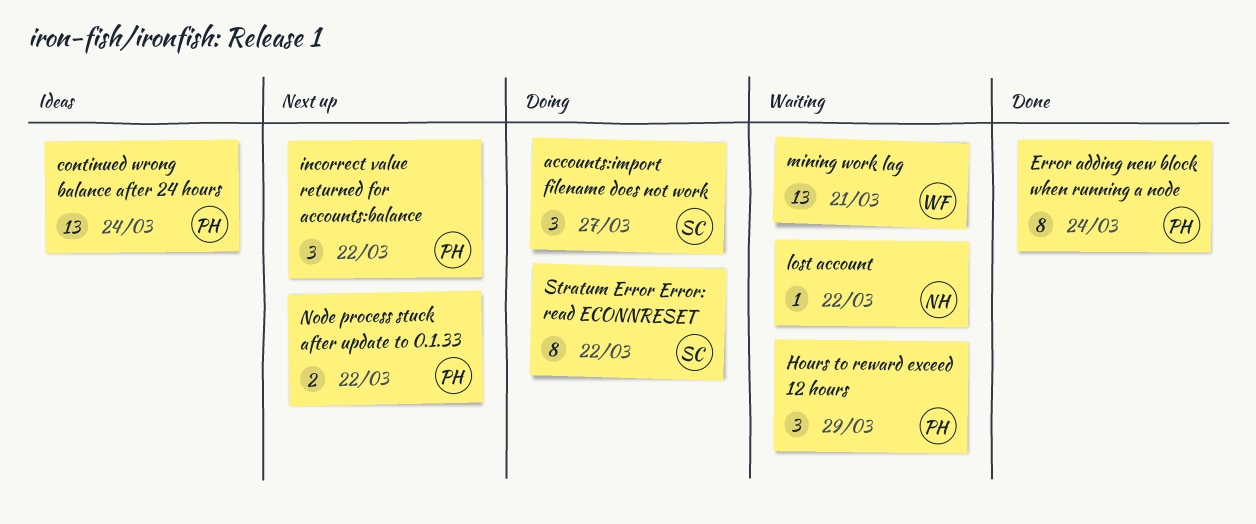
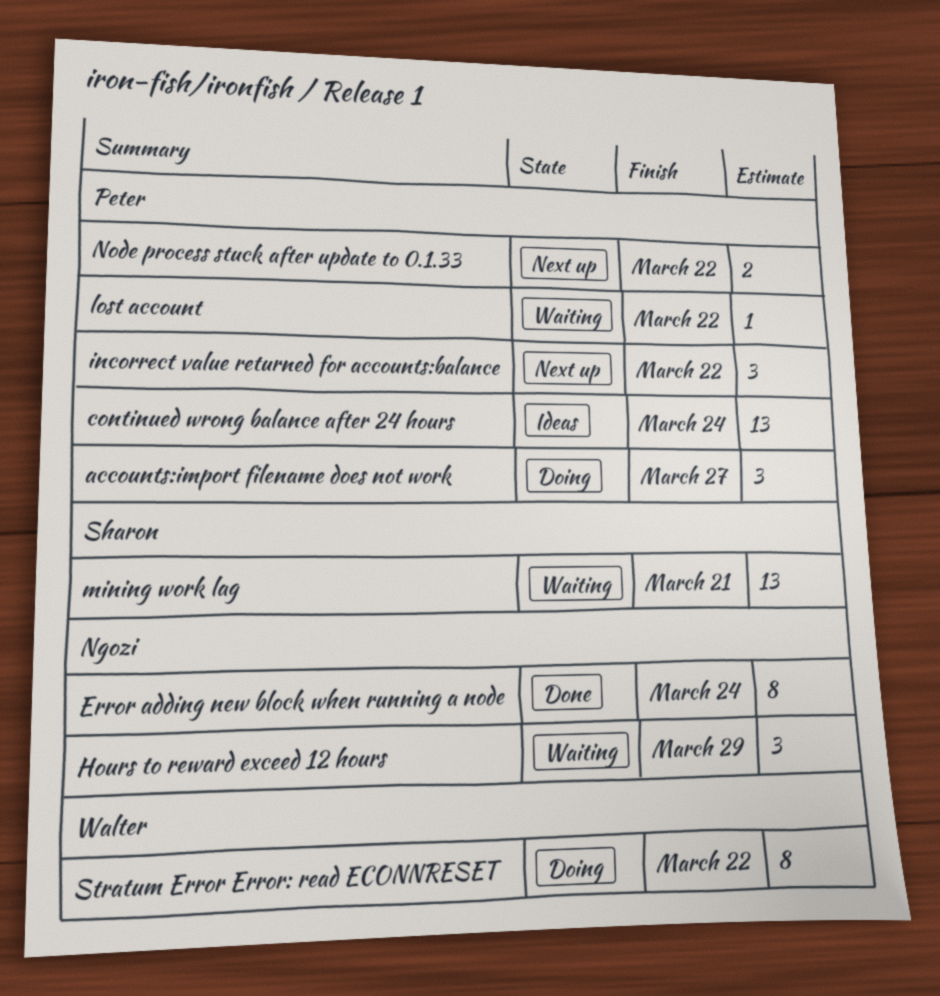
accounts:import filename does not work, owner: Sharon -> Peter
Error adding new block when running a node, owner: Peter -> Ngozi
Hours to reward exceed 12 hours, owner: Peter -> Ngozi
lost account, owner: Ngozi -> Peter
mining work lag, owner: Walter -> Sharon
Stratum Error Error: read ECONNRESET, owner: Sharon -> Walter

